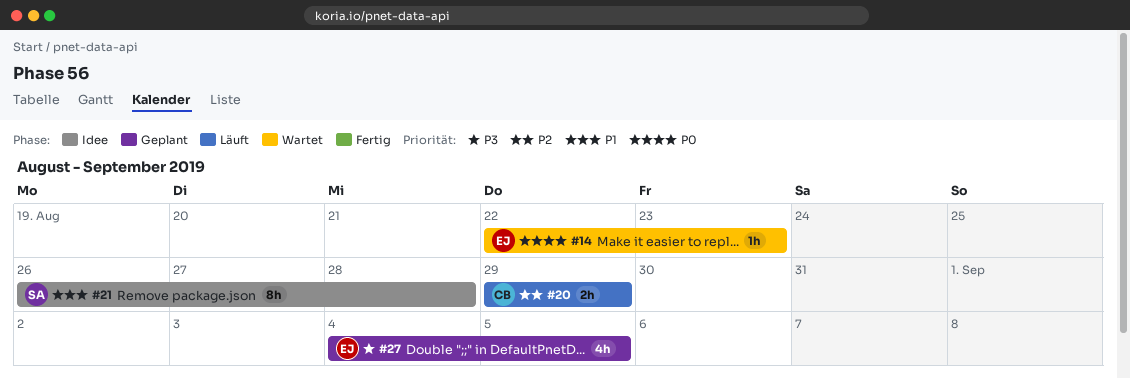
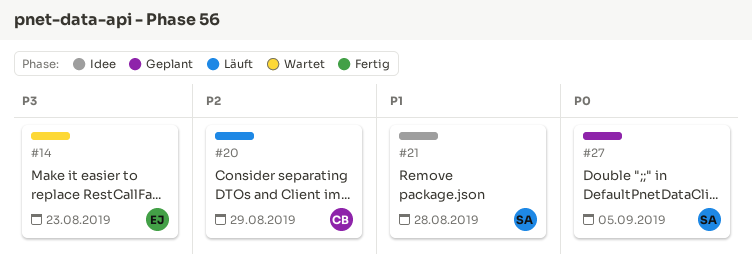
#14, priority: P0 -> P3
#27, owner: EJ -> SA
#27, priority: P3 -> P0

